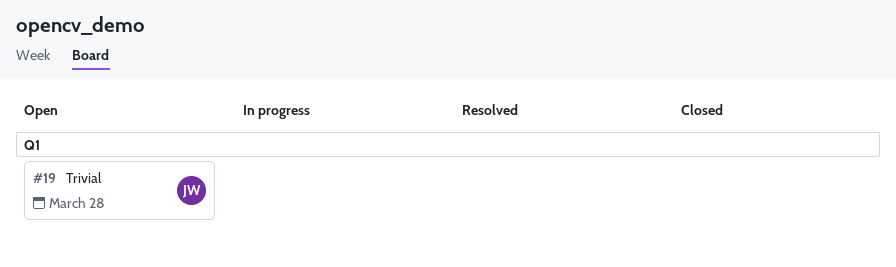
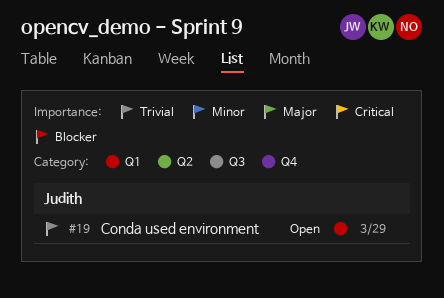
#19, due: Mar 28 -> Mar 29

